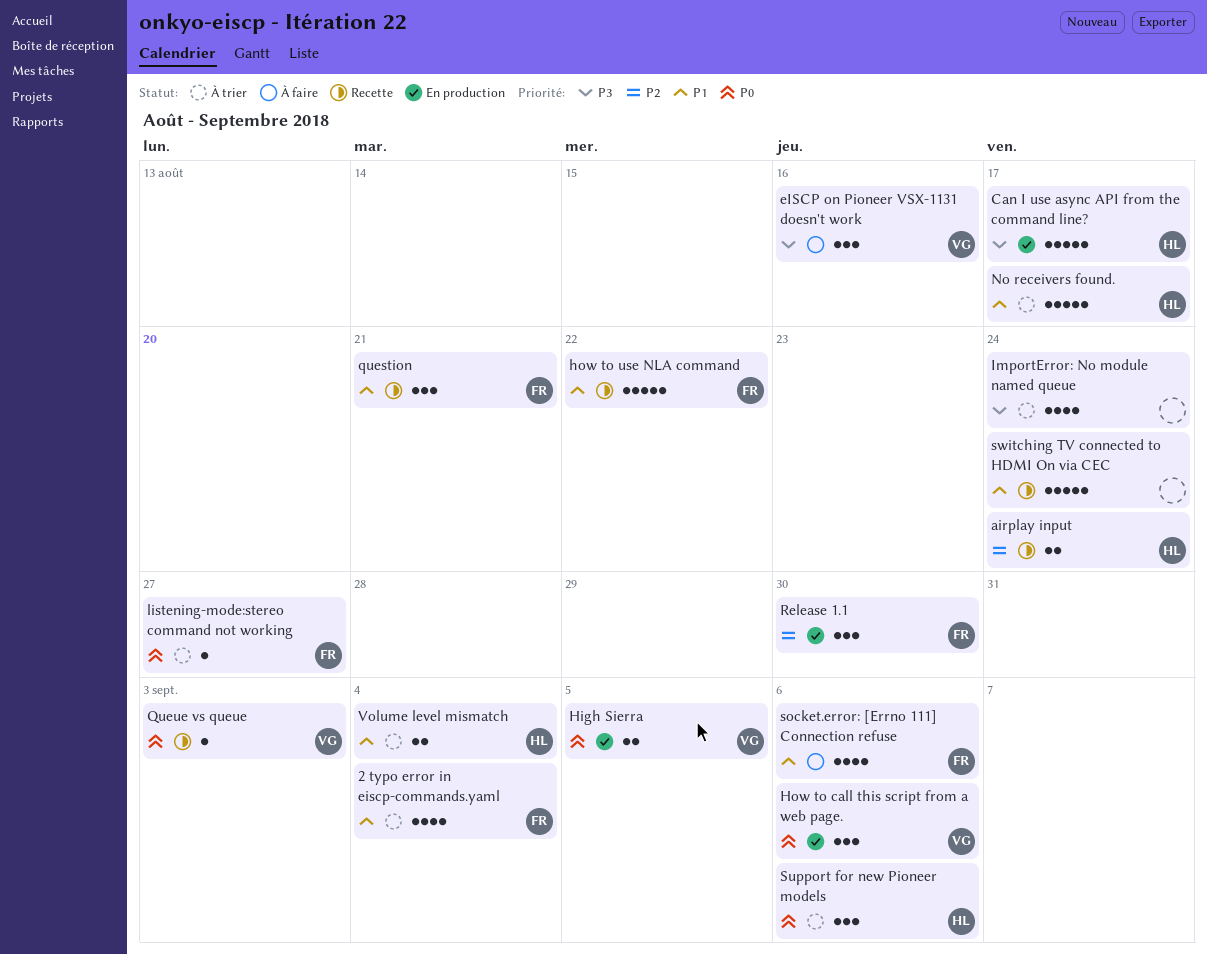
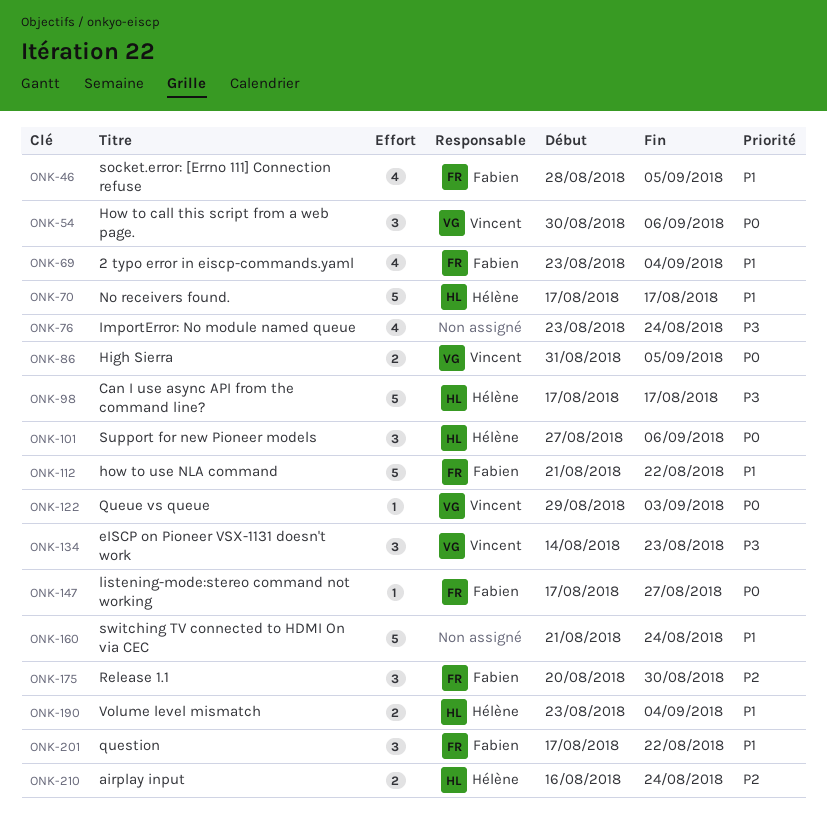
eISCP on Pioneer VSX-1131 doesn't work, due: Aug 16 -> Aug 23
question, due: Aug 21 -> Aug 22
socket.error: [Errno 111] Connection refuse, due: Sep 6 -> Sep 5

